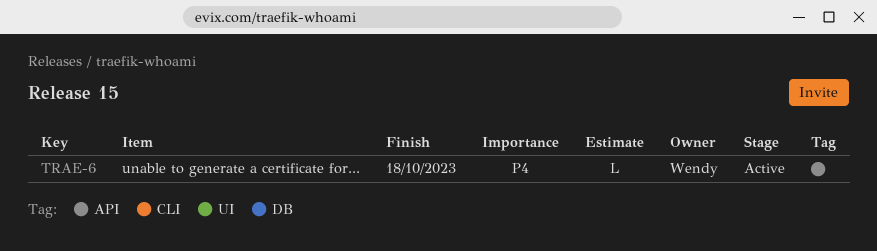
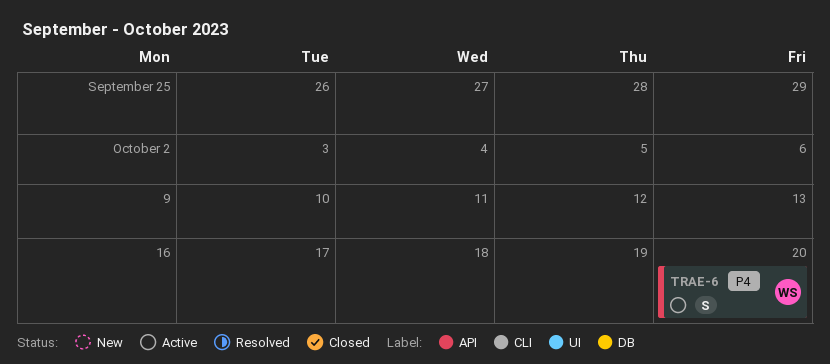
TRAE-6, estimate: L -> S
TRAE-6, due: Oct 18 -> Oct 20

